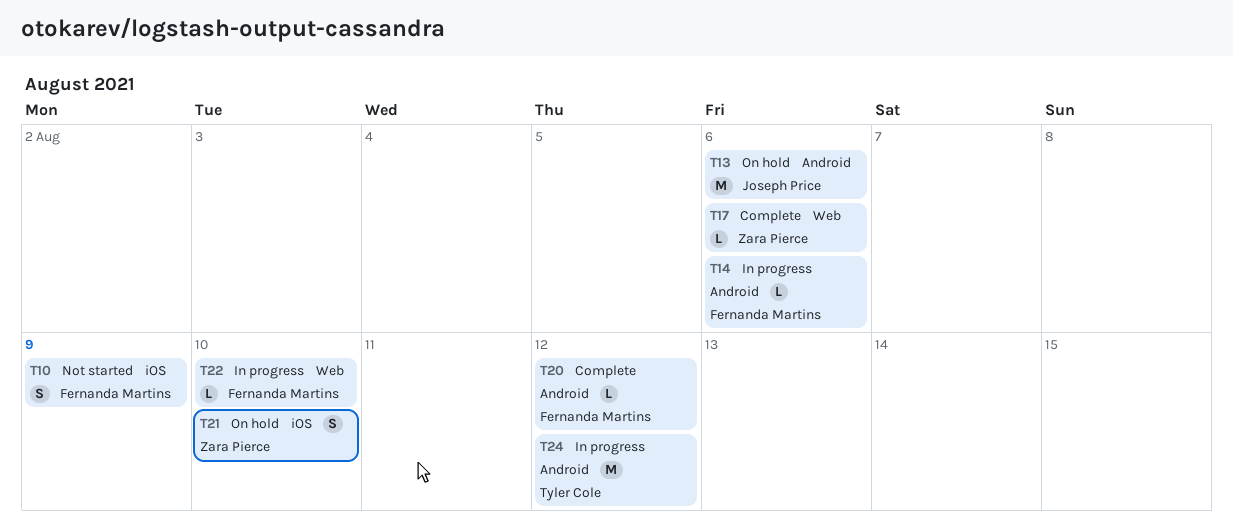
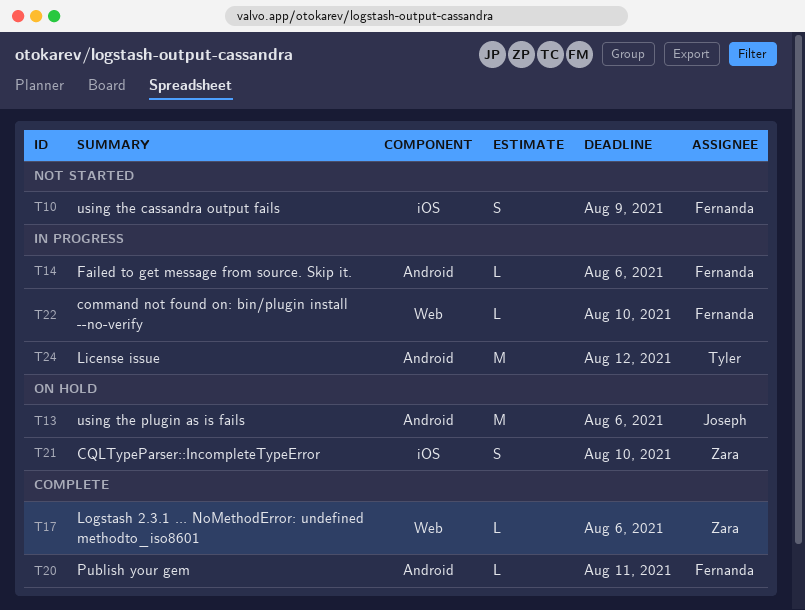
T20, due: Aug 12 -> Aug 11

